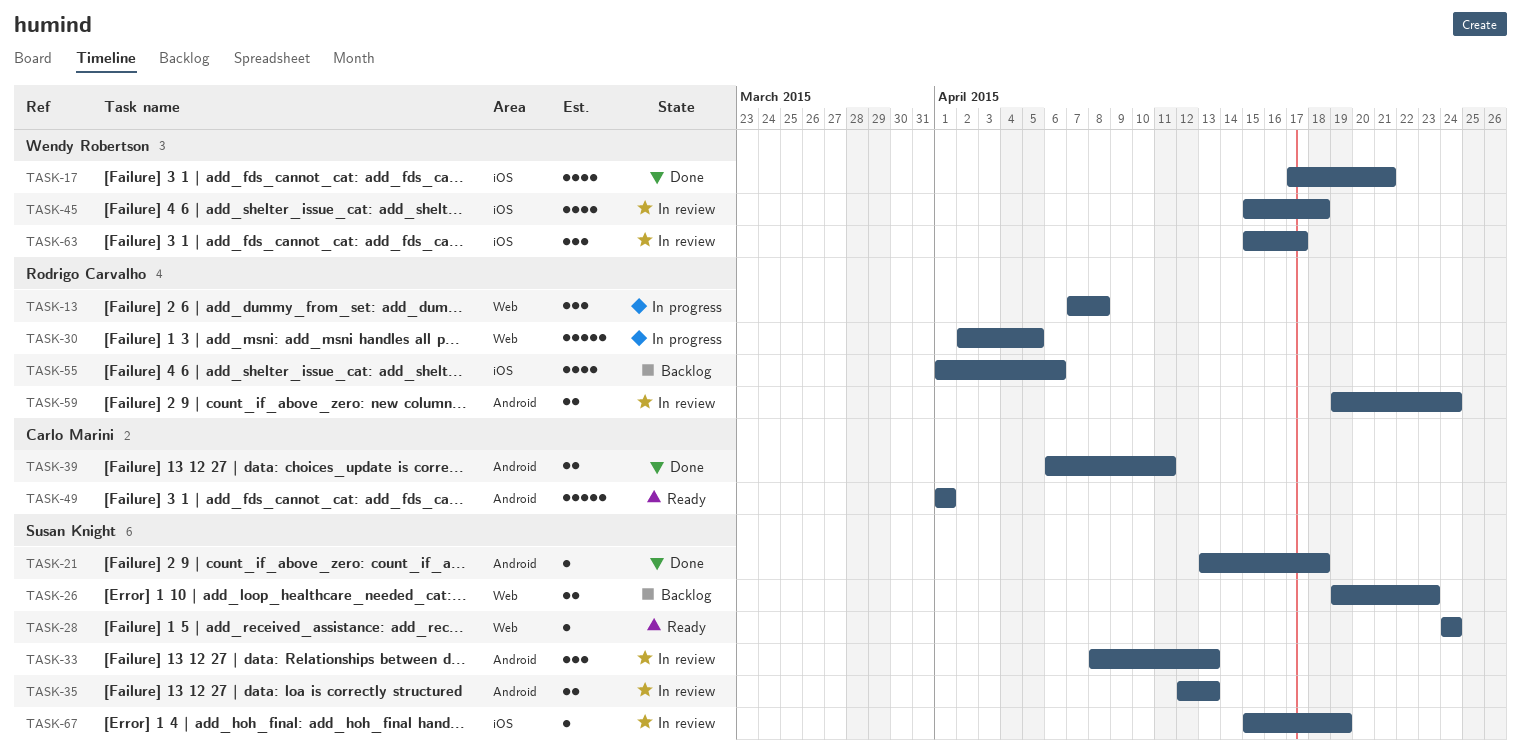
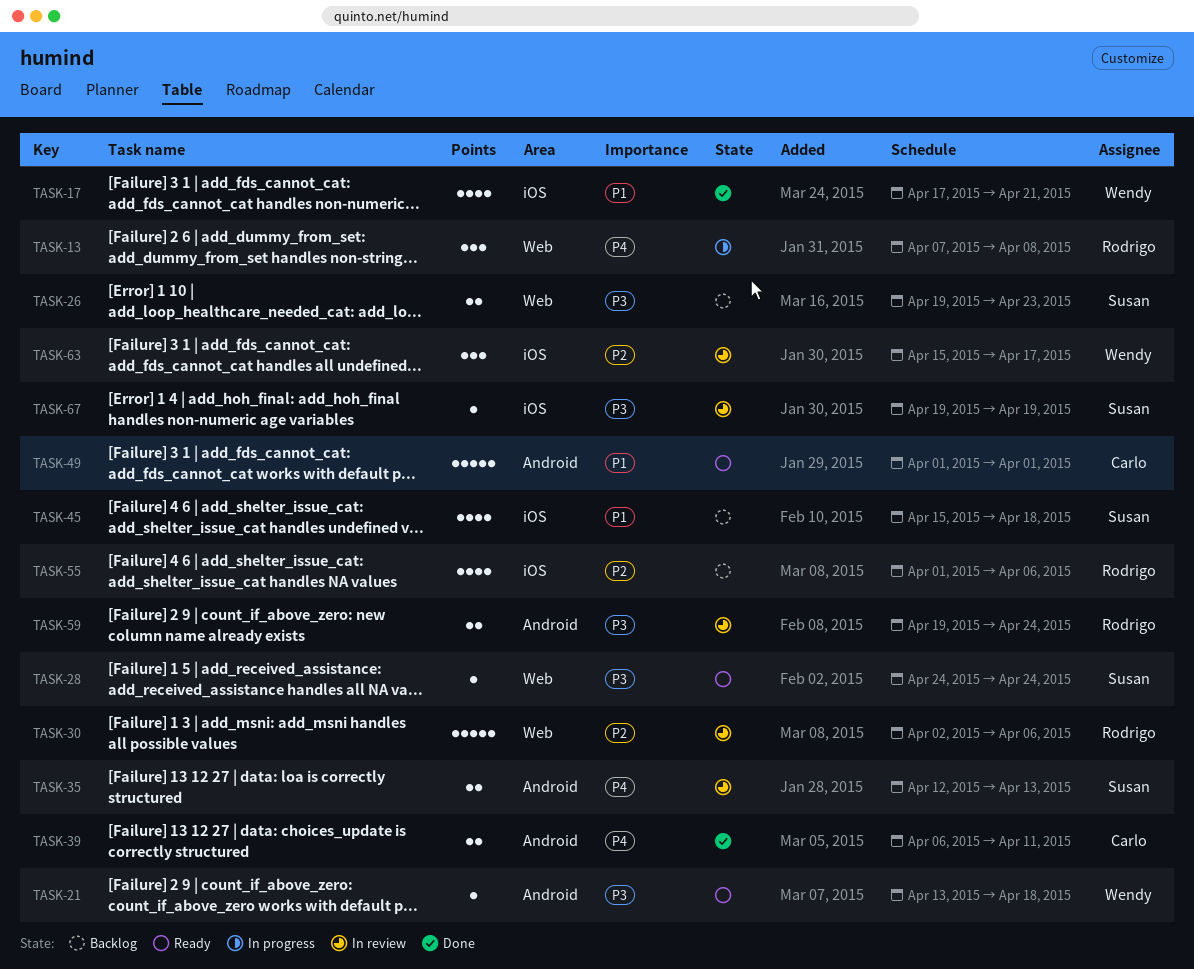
TASK-21, status: Done -> Ready
TASK-21, owner: Susan Knight -> Wendy Robertson
TASK-30, status: In progress -> In review
TASK-30, due: Apr 5 -> Apr 6
TASK-33: present -> none
TASK-45, status: In review -> Backlog
TASK-45, owner: Wendy Robertson -> Susan Knight
TASK-67, start: Apr 15 -> Apr 19

